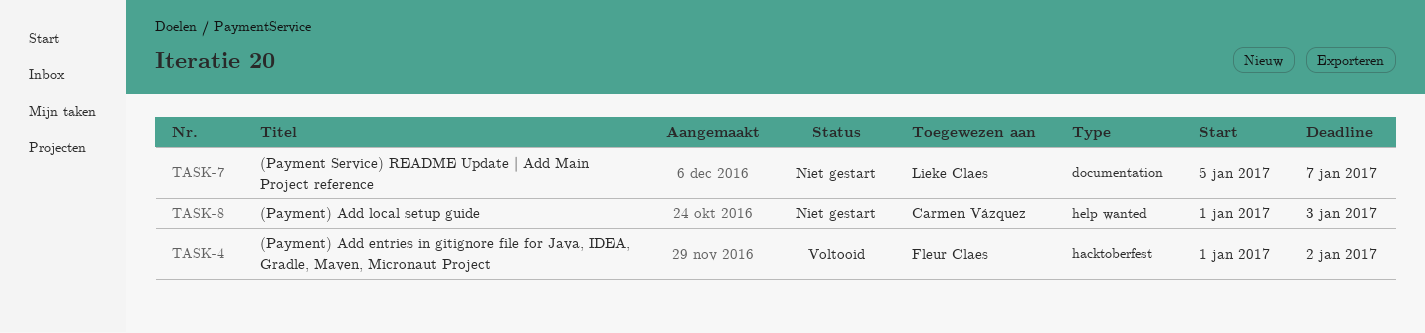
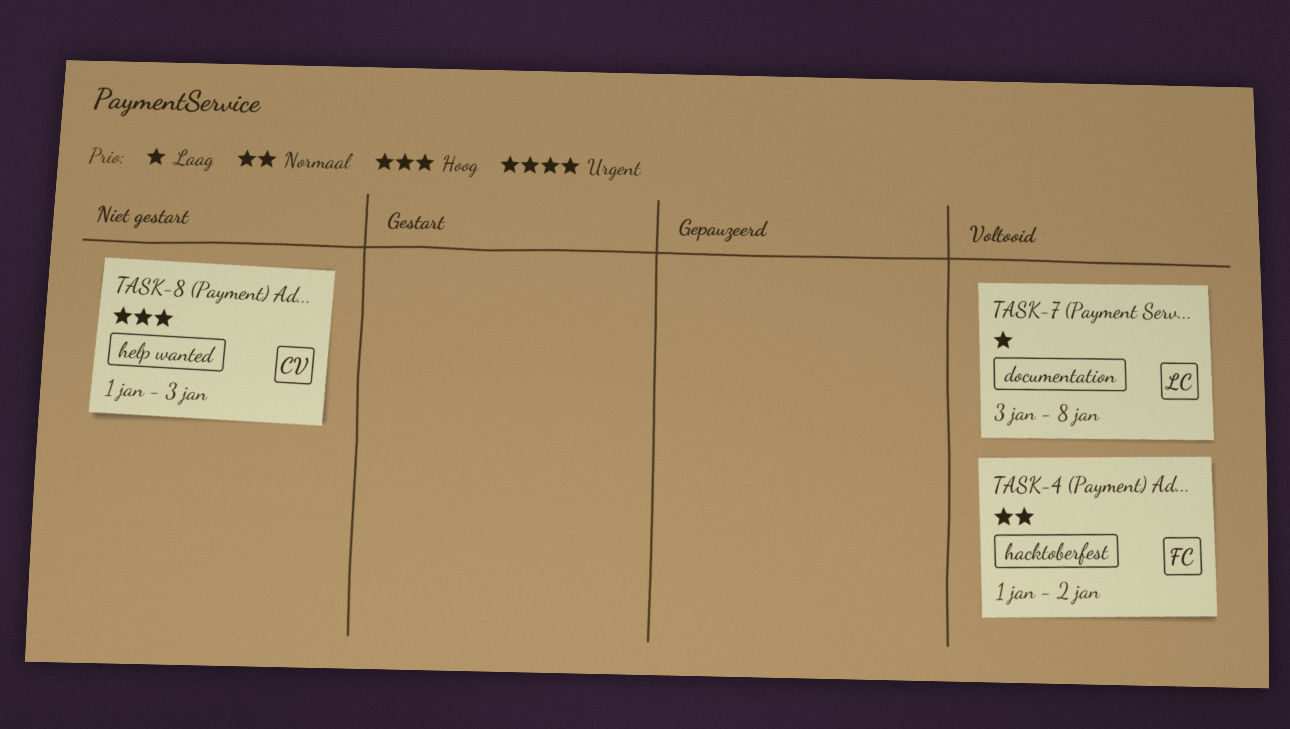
TASK-7, status: Niet gestart -> Voltooid
TASK-7, start: Jan 5 -> Jan 3
TASK-7, due: Jan 7 -> Jan 8

